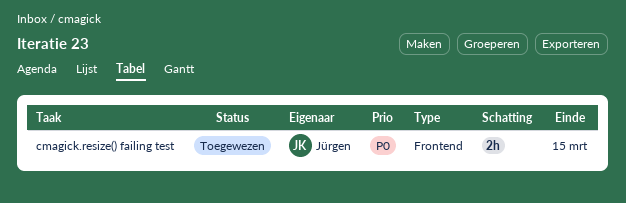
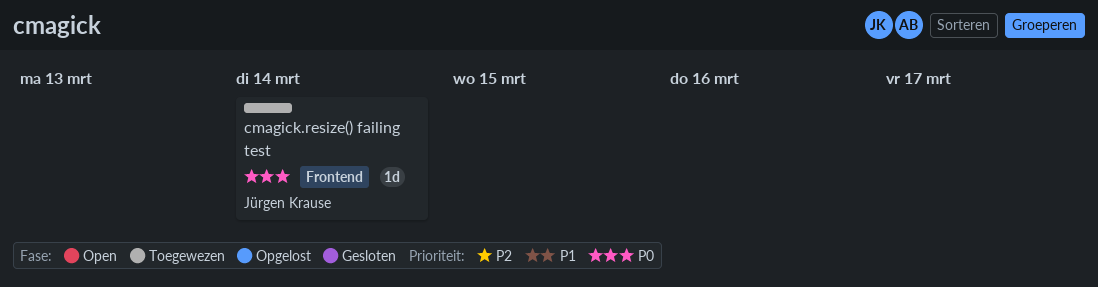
cmagick.resize() failing test, estimate: 2h -> 1d
cmagick.resize() failing test, due: Mar 15 -> Mar 14

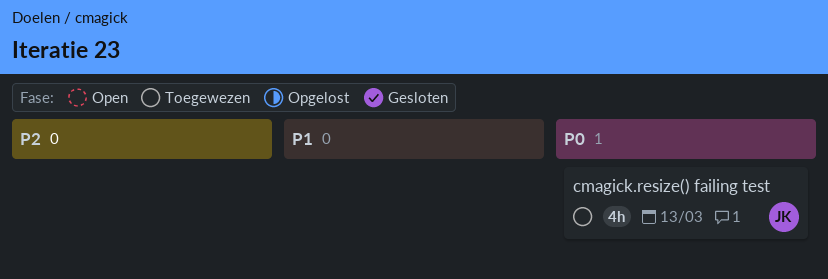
cmagick.resize() failing test, estimate: 1d -> 4h
cmagick.resize() failing test, due: Mar 14 -> Mar 13

